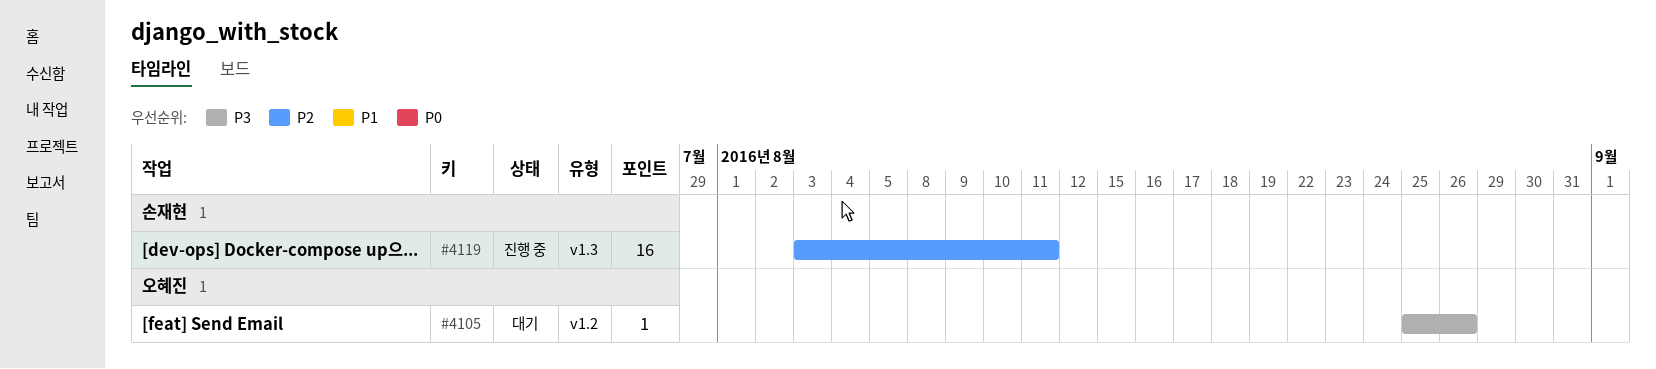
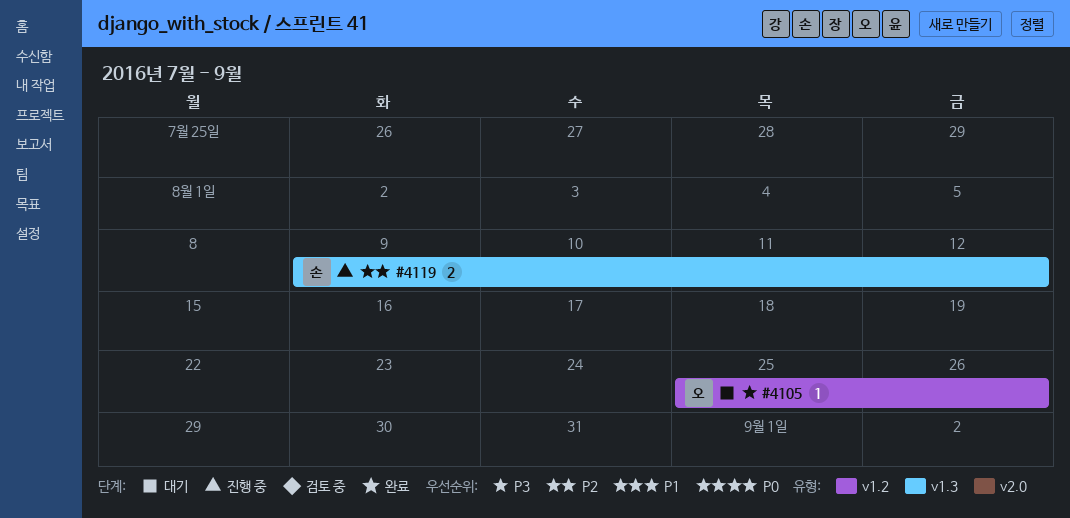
#4119, estimate: 16 -> 2
#4119, start: Aug 3 -> Aug 9
#4119, due: Aug 11 -> Aug 12

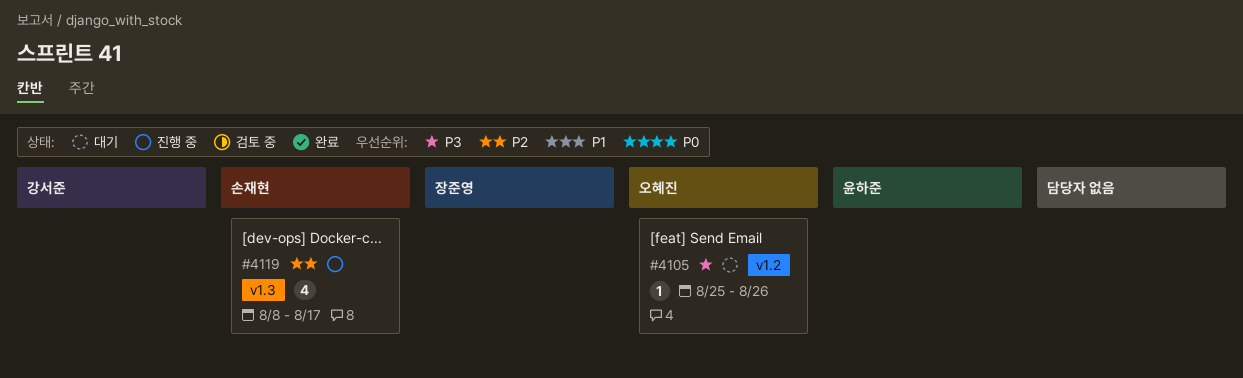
#4119, estimate: 2 -> 4
#4119, start: Aug 9 -> Aug 8
#4119, due: Aug 12 -> Aug 17

